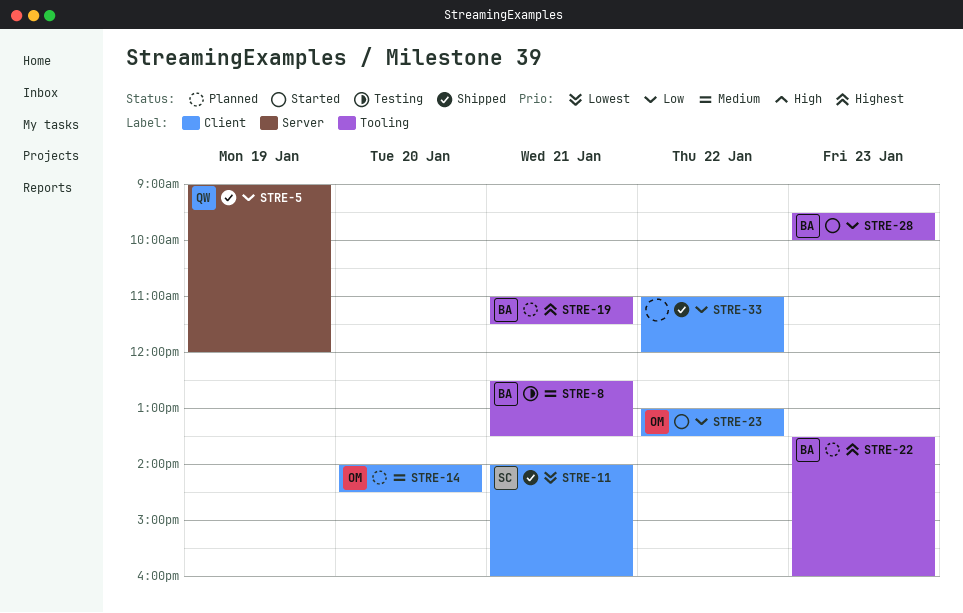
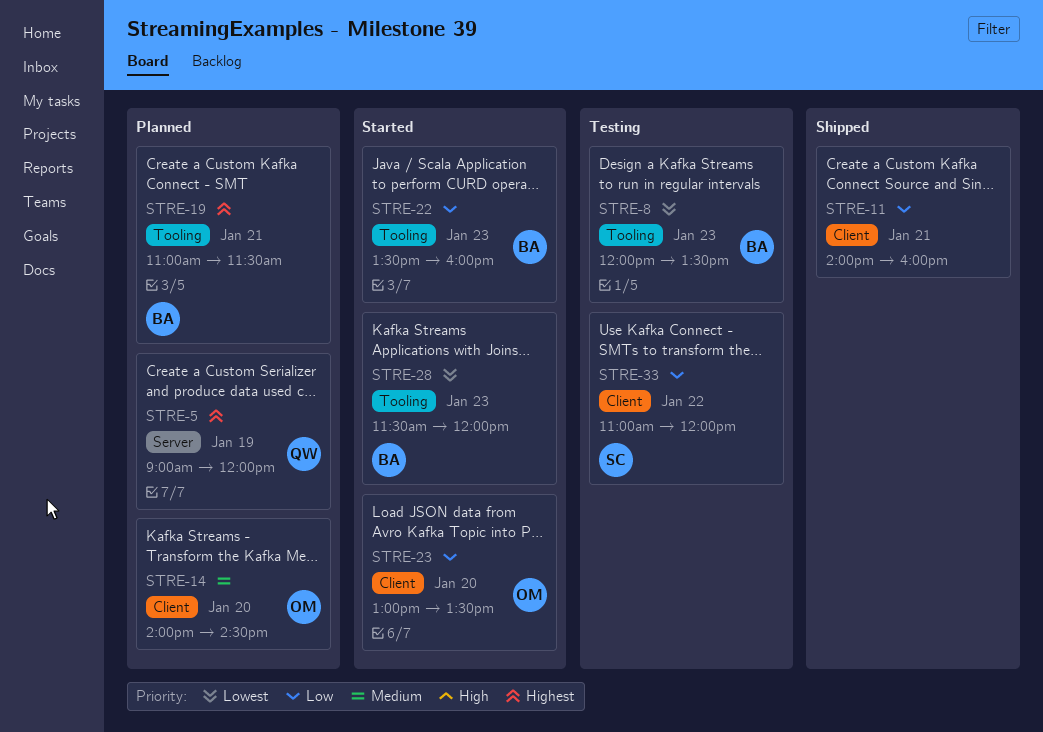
STRE-5, status: Shipped -> Planned
STRE-5, priority: Low -> Highest
STRE-8, priority: Medium -> Lowest
STRE-8, day: Jan 21 -> Jan 23
STRE-8, begins: 12:30 -> 12:00
STRE-11, owner: SC -> none
STRE-11, priority: Lowest -> Low
STRE-22, status: Planned -> Started
STRE-22, priority: Highest -> Low
STRE-23, day: Jan 22 -> Jan 20
STRE-28, priority: Low -> Lowest
STRE-28, begins: 09:30 -> 11:30
STRE-28, ends: 10:00 -> 12:00
STRE-33, status: Shipped -> Testing
STRE-33, owner: none -> SC

